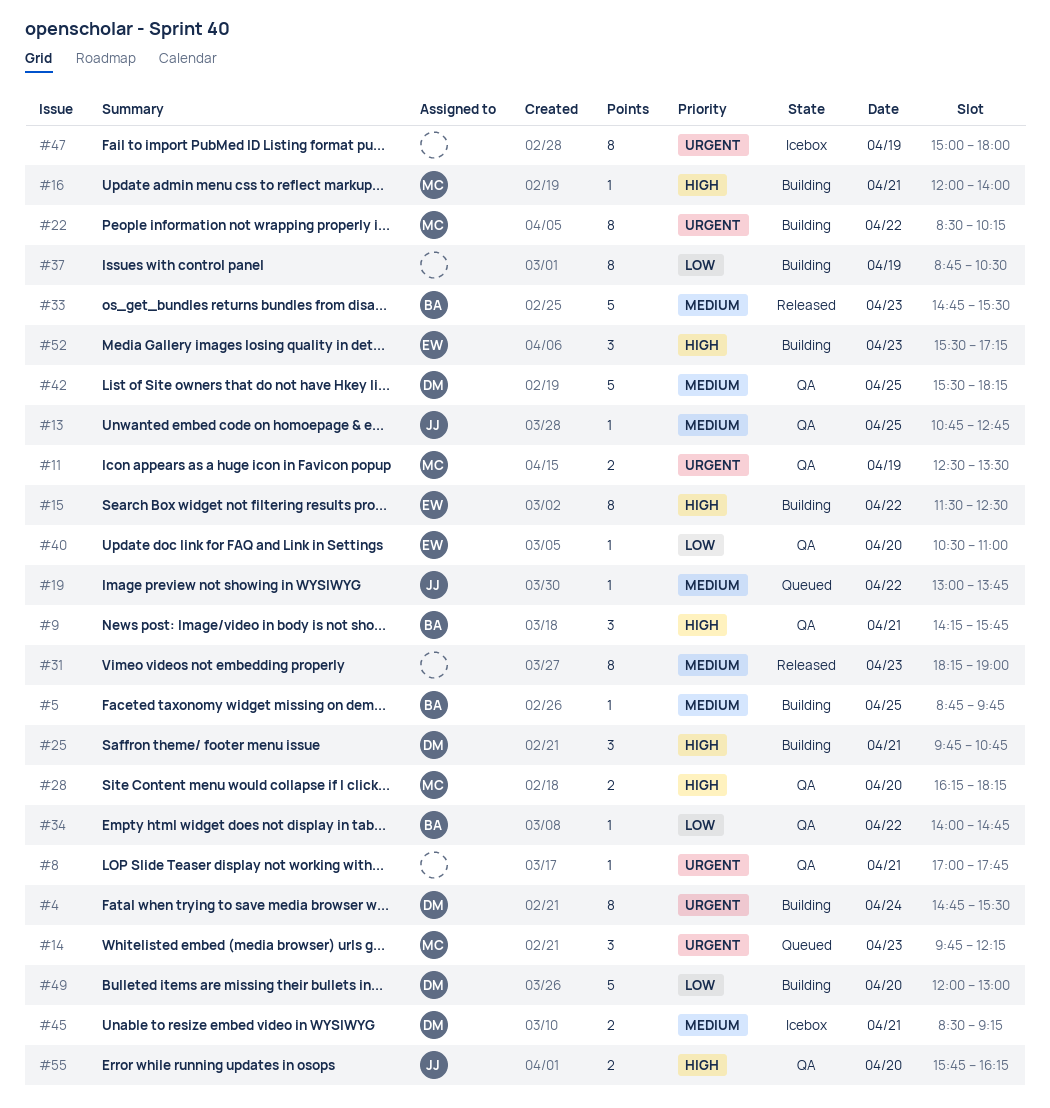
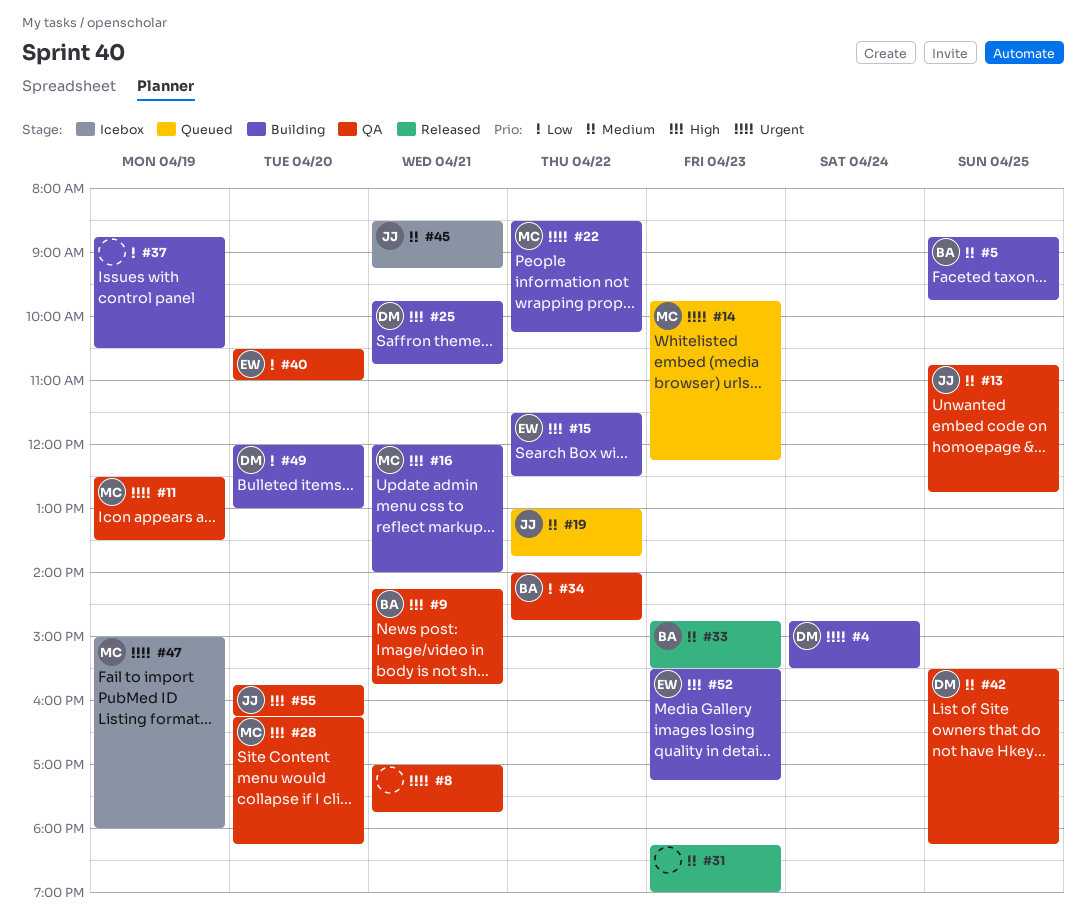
#45, owner: DM -> JJ
#47, owner: none -> MC

